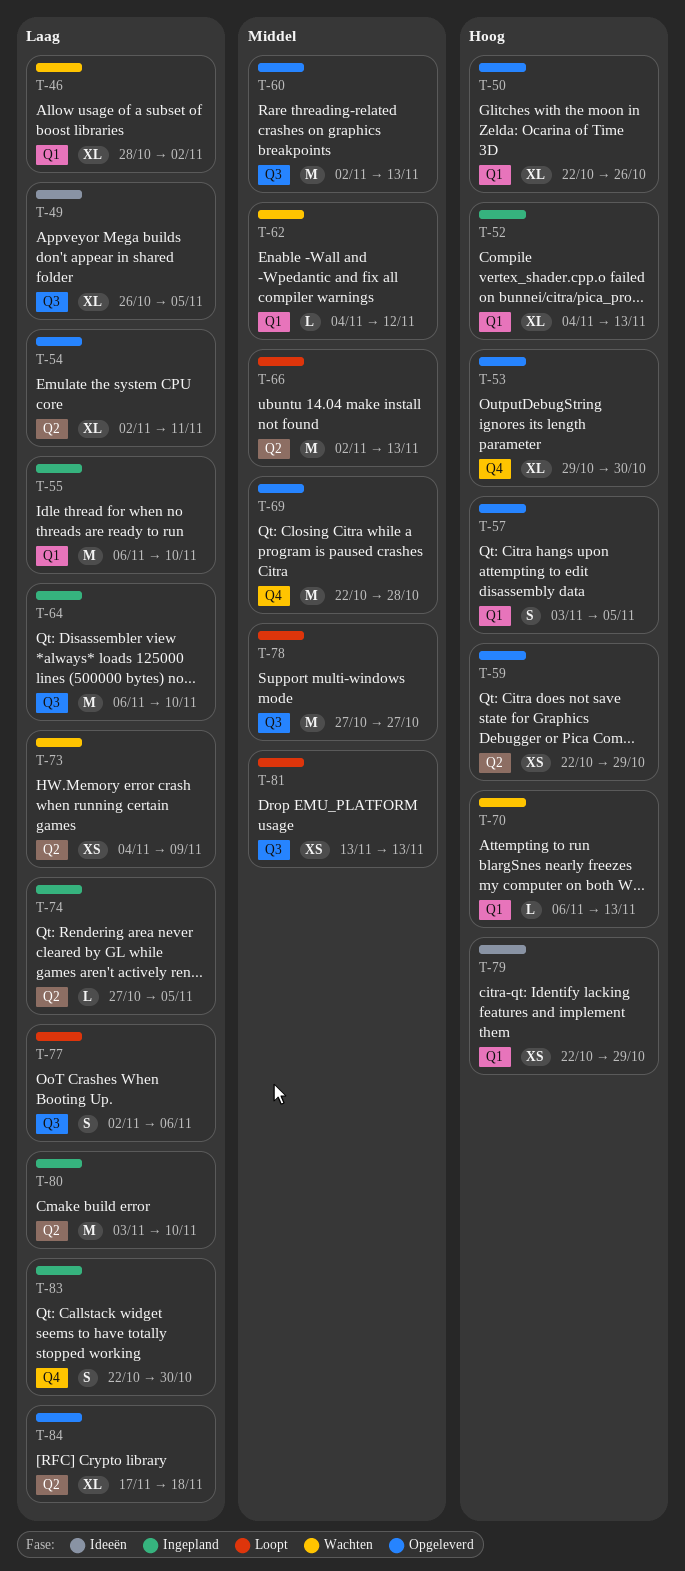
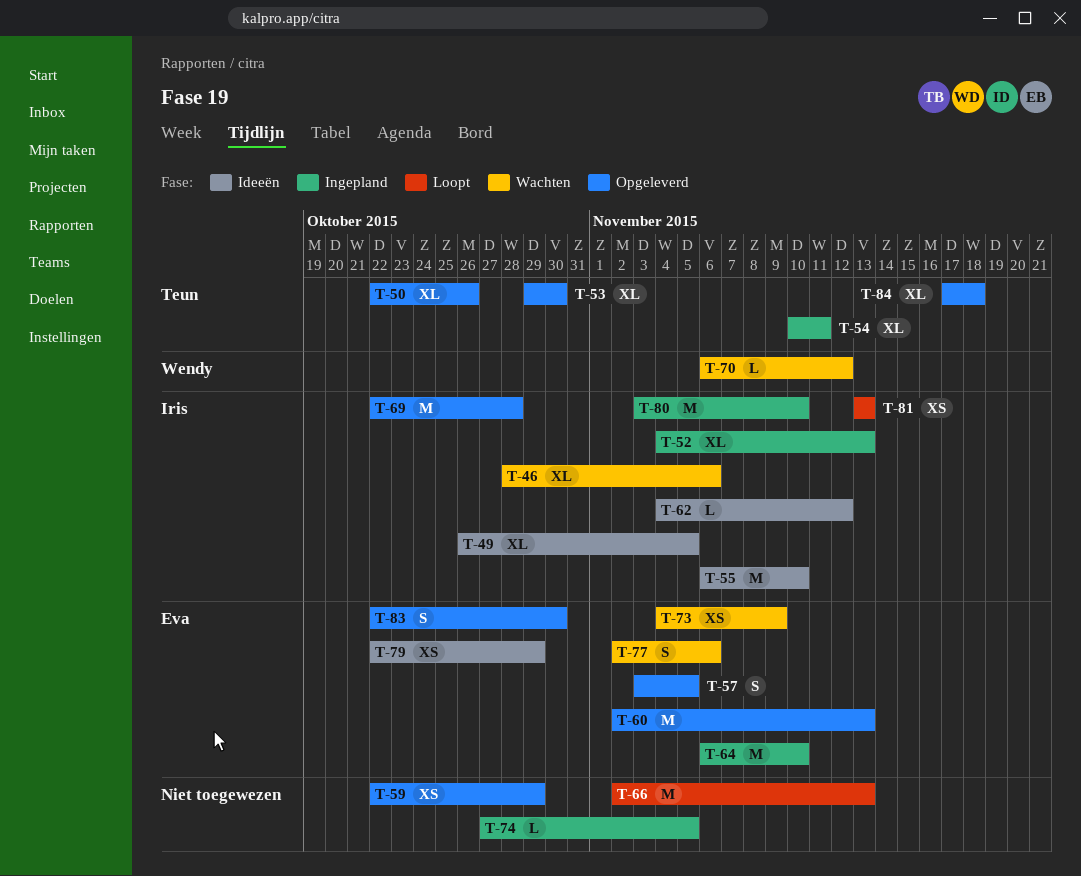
T-46, due: Nov 2 -> Nov 6
T-54, status: Opgeleverd -> Ingepland
T-54, start: Nov 2 -> Nov 10
T-55, status: Ingepland -> Ideeën
T-62, status: Wachten -> Ideeën
T-70, due: Nov 13 -> Nov 12
T-77, status: Loopt -> Wachten
T-78: present -> none
T-83, status: Ingepland -> Opgeleverd

